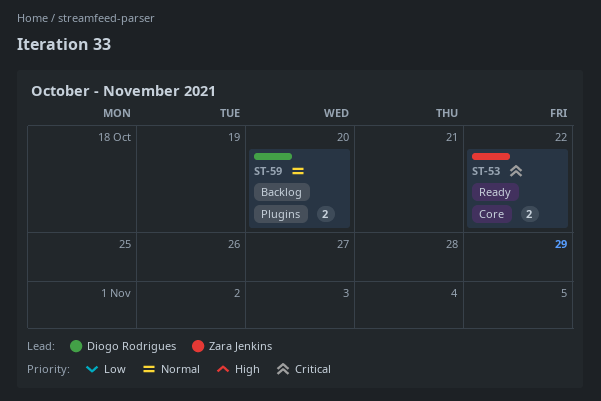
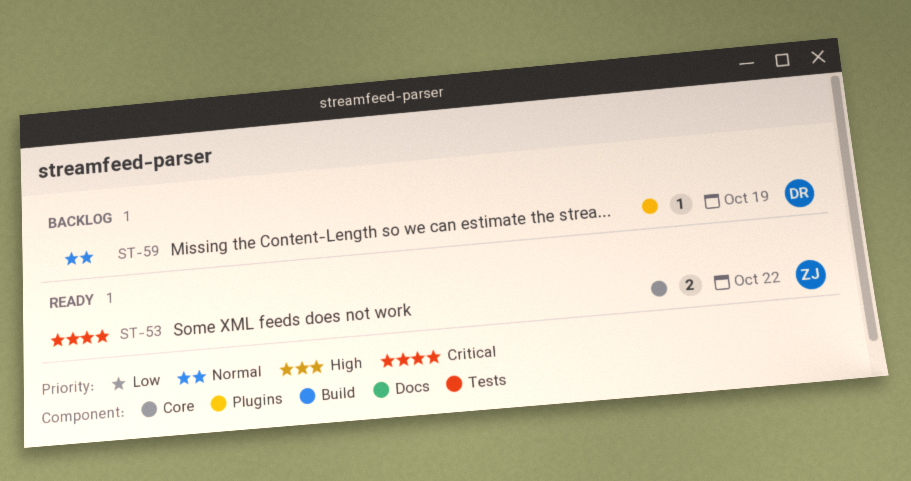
ST-59, estimate: 2 -> 1
ST-59, due: Oct 20 -> Oct 19

